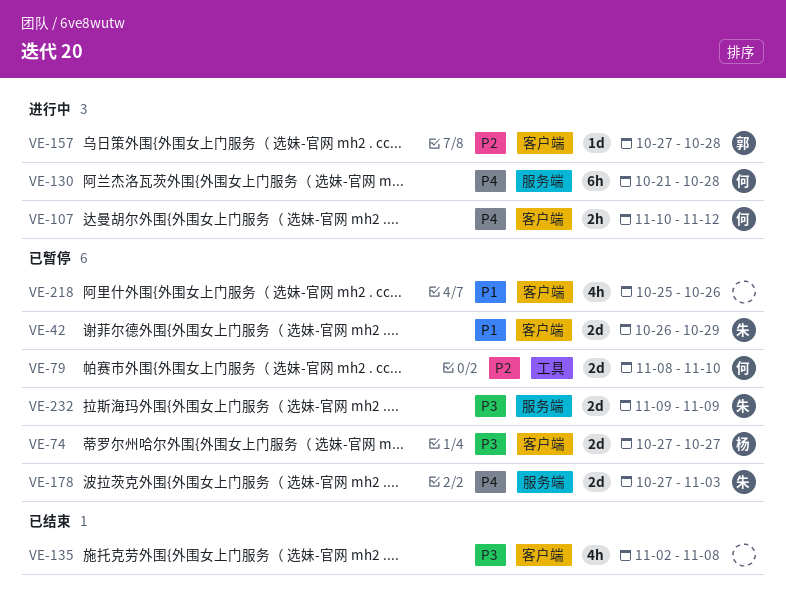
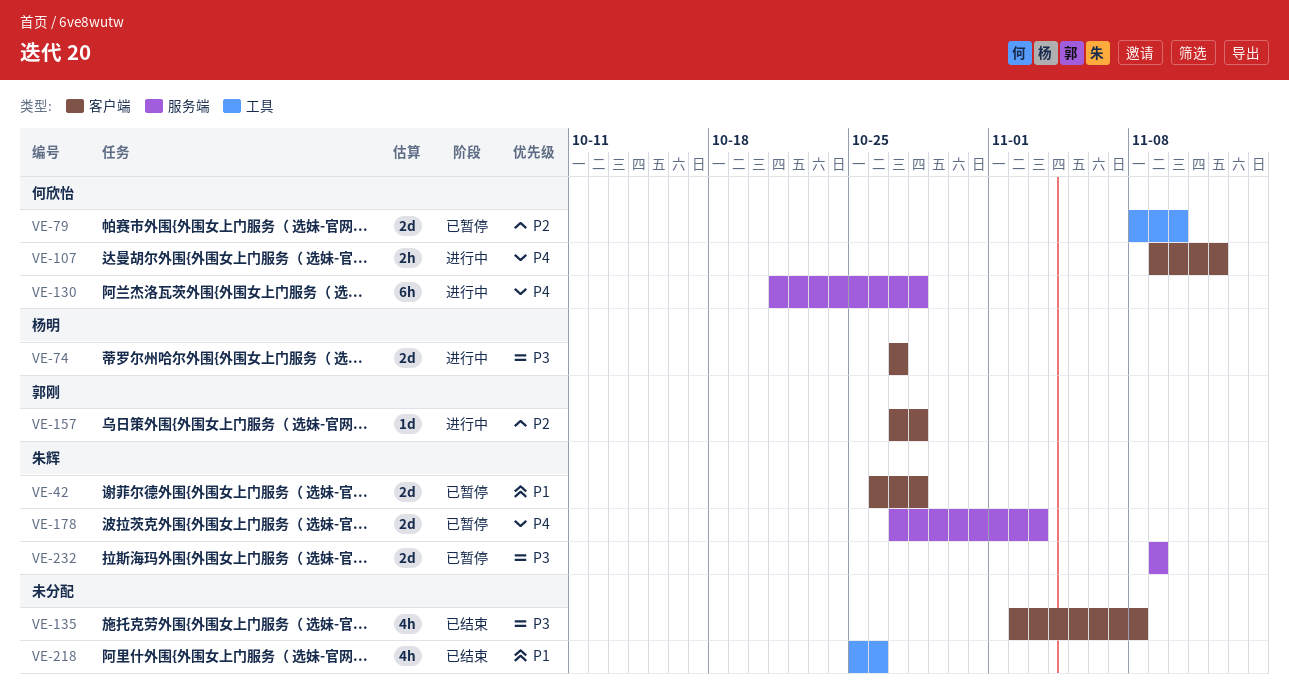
VE-42, due: Oct 29 -> Oct 28
VE-74, status: 已暂停 -> 进行中
VE-107, start: Nov 10 -> Nov 9
VE-218, status: 已暂停 -> 已结束
VE-218, label: 客户端 -> 工具

